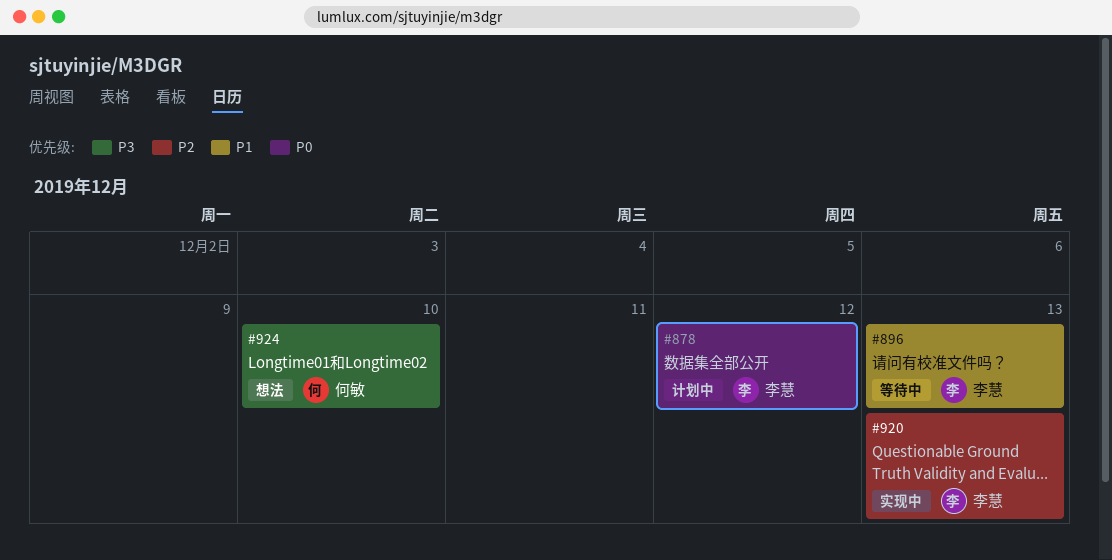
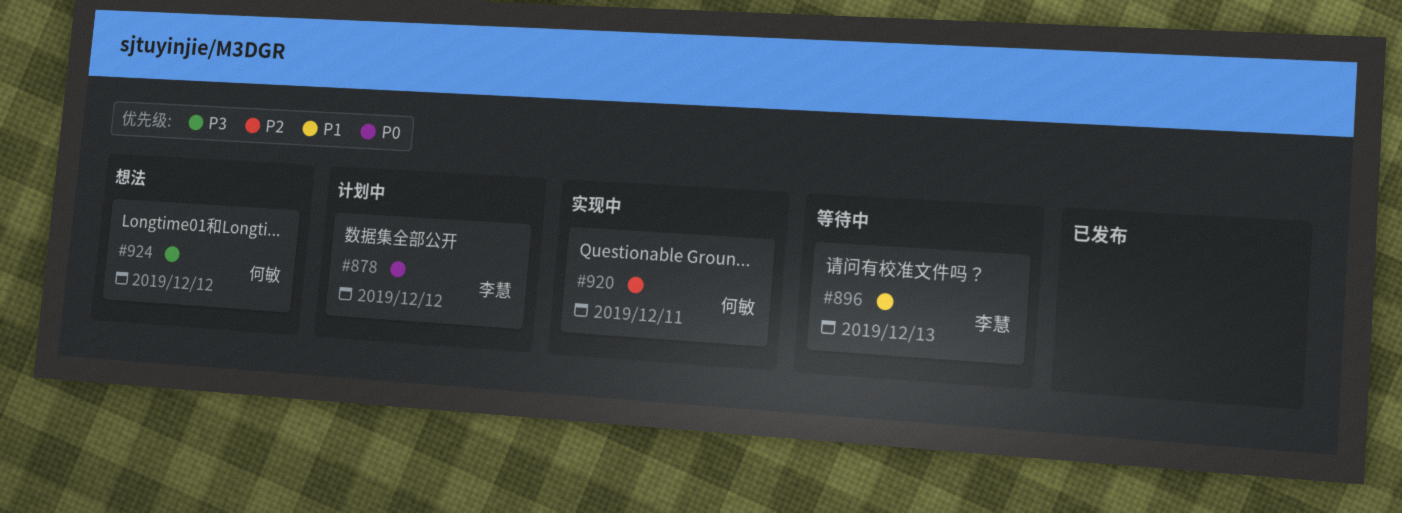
#920, owner: 李慧 -> 何敏
#920, due: Dec 13 -> Dec 11
#924, due: Dec 10 -> Dec 12

